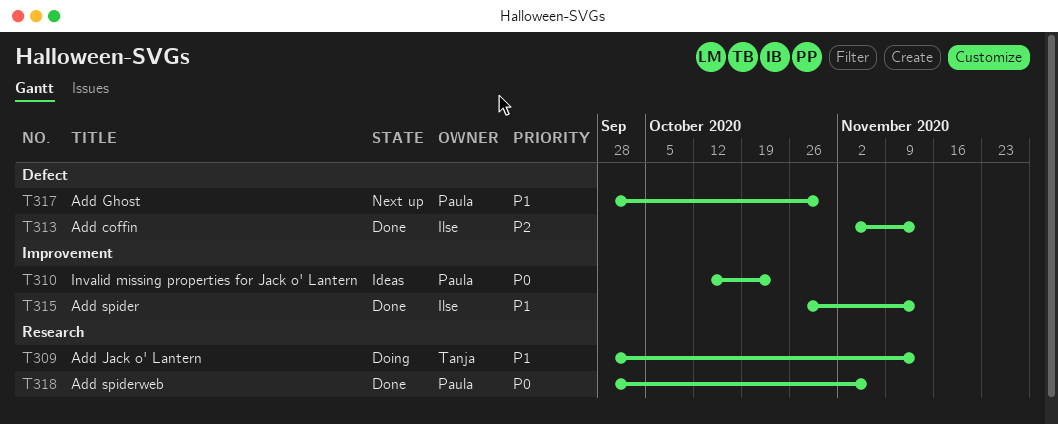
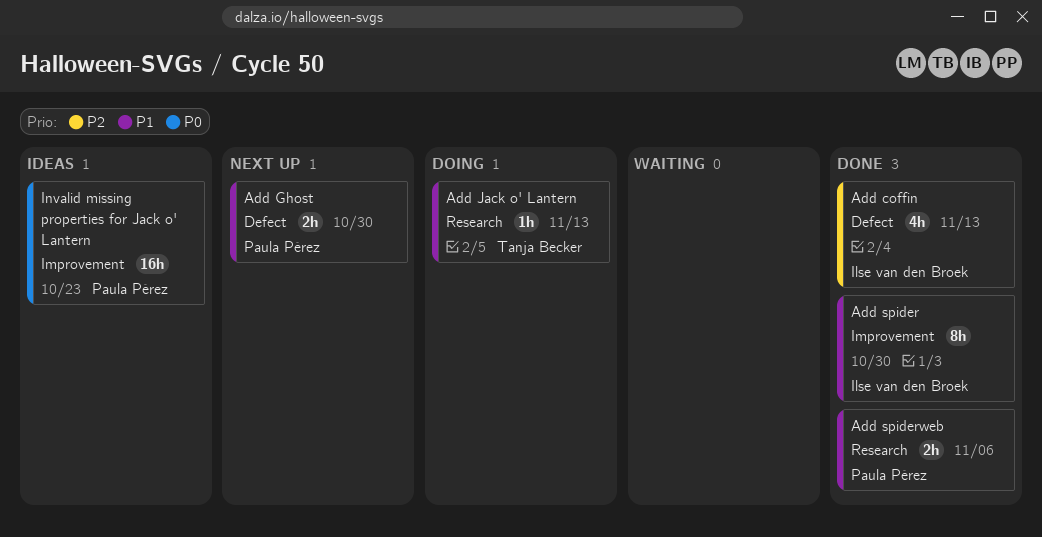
Add spider, due: Nov 13 -> Oct 30
Add spiderweb, priority: P0 -> P1

